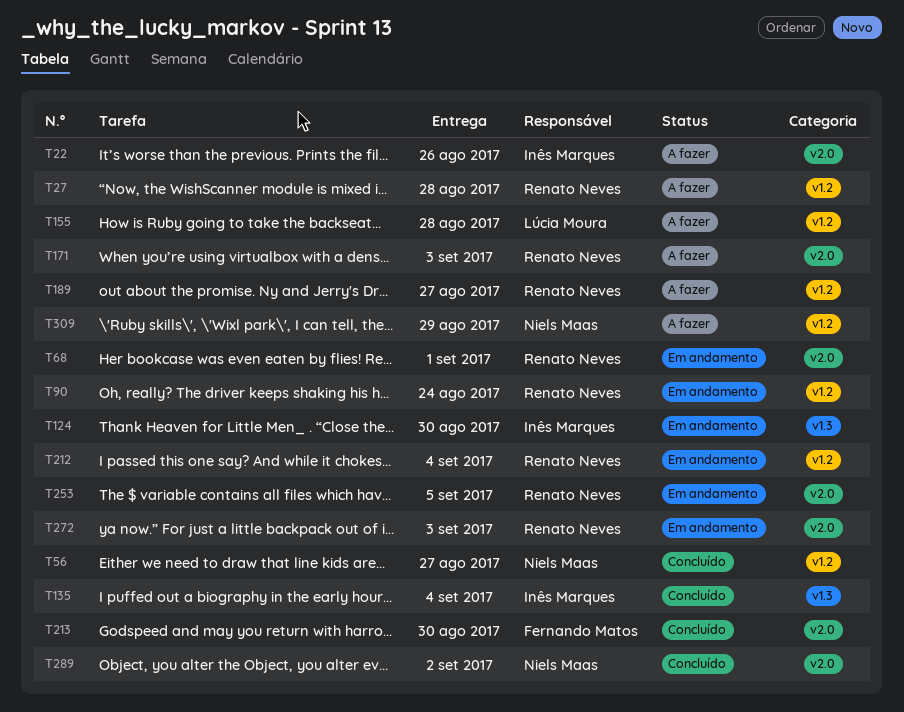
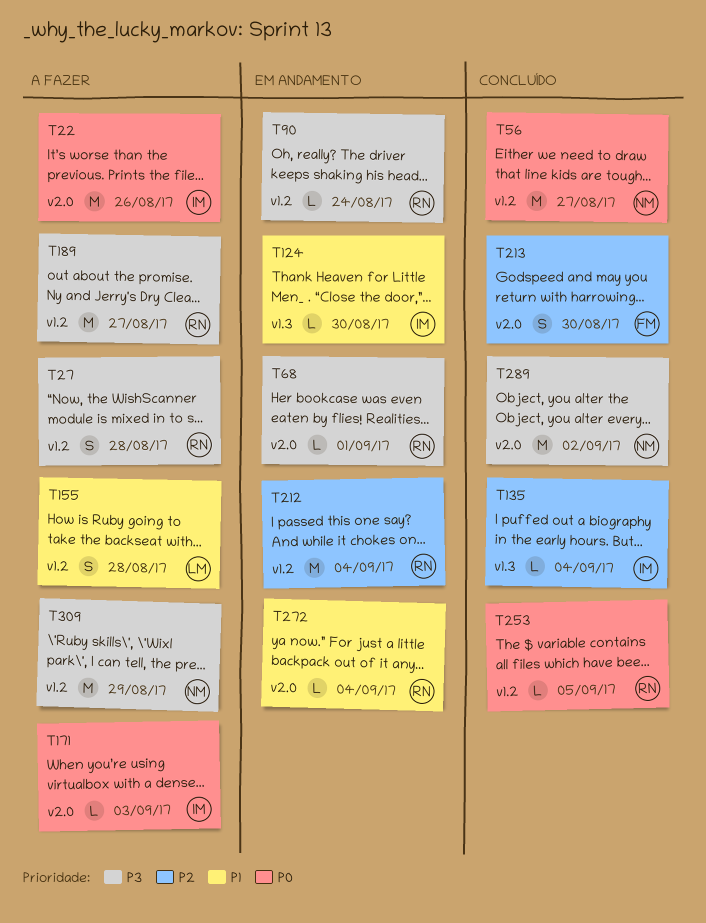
T171, owner: Renato Neves -> Inês Marques
T253, status: Em andamento -> Concluído
T253, label: v2.0 -> v1.2
T272, due: Sep 3 -> Sep 4

